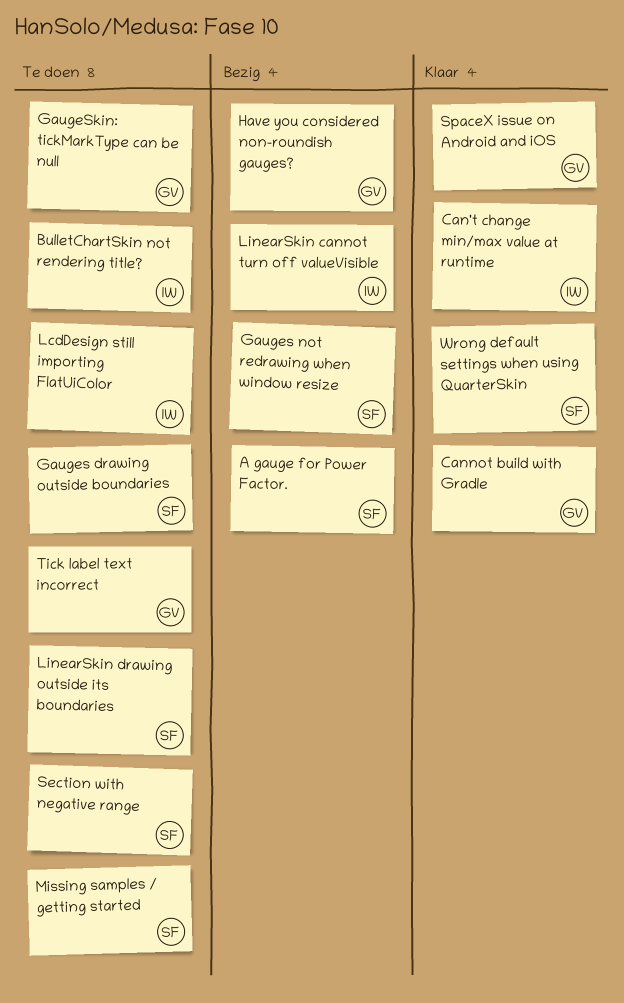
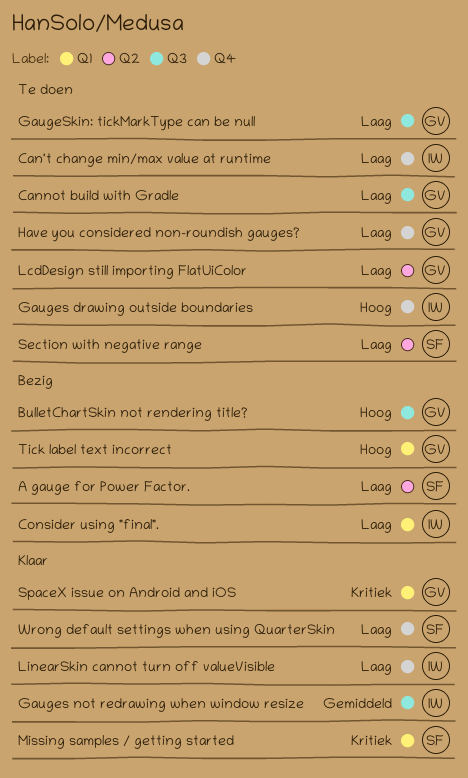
BulletChartSkin not rendering title?, status: Te doen -> Bezig
BulletChartSkin not rendering title?, owner: IW -> GV
Can't change min/max value at runtime, status: Klaar -> Te doen
Cannot build with Gradle, status: Klaar -> Te doen
Consider using "final".: none -> present
Gauges drawing outside boundaries, owner: SF -> IW
Gauges not redrawing when window resize, status: Bezig -> Klaar
Gauges not redrawing when window resize, owner: SF -> IW
Have you considered non-roundish gauges?, status: Bezig -> Te doen
LcdDesign still importing FlatUiColor, owner: IW -> GV
LinearSkin cannot turn off valueVisible, status: Bezig -> Klaar
LinearSkin drawing outside its boundaries: present -> none
Missing samples / getting started, status: Te doen -> Klaar
Tick label text incorrect, status: Te doen -> Bezig

